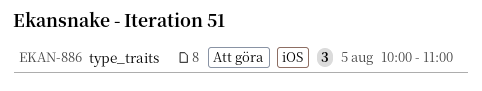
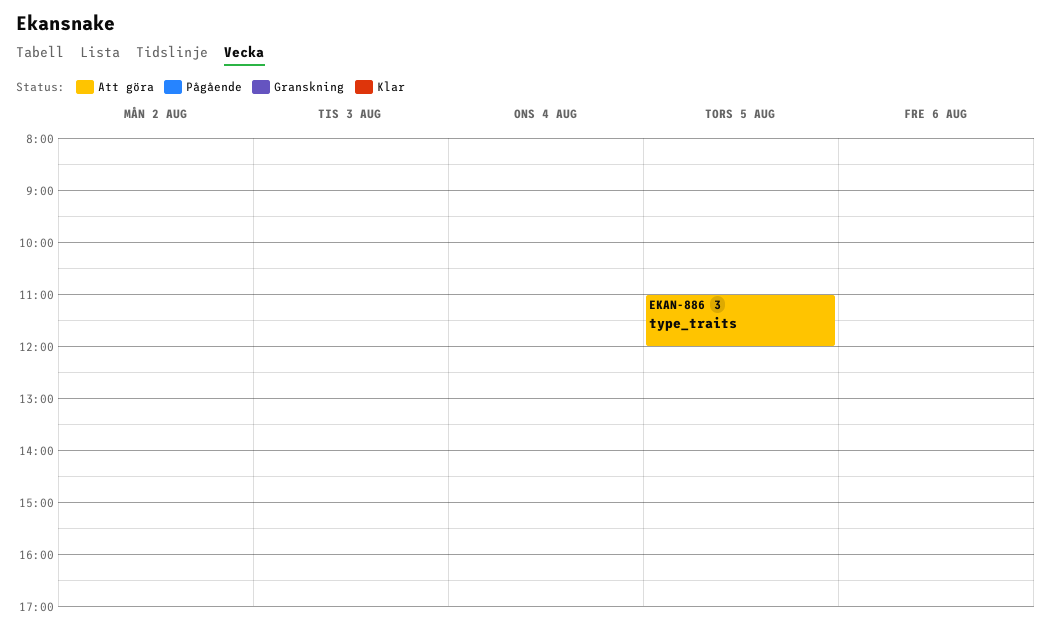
EKAN-886, begins: 10:00 -> 11:00
EKAN-886, ends: 11:00 -> 12:00

